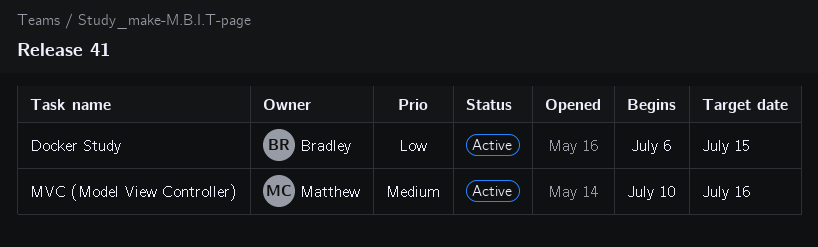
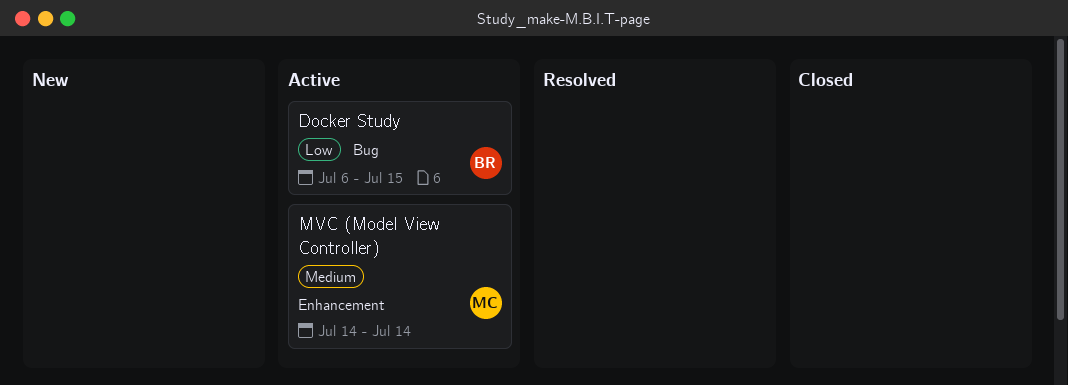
MVC (Model View Controller), start: Jul 10 -> Jul 14
MVC (Model View Controller), due: Jul 16 -> Jul 14

